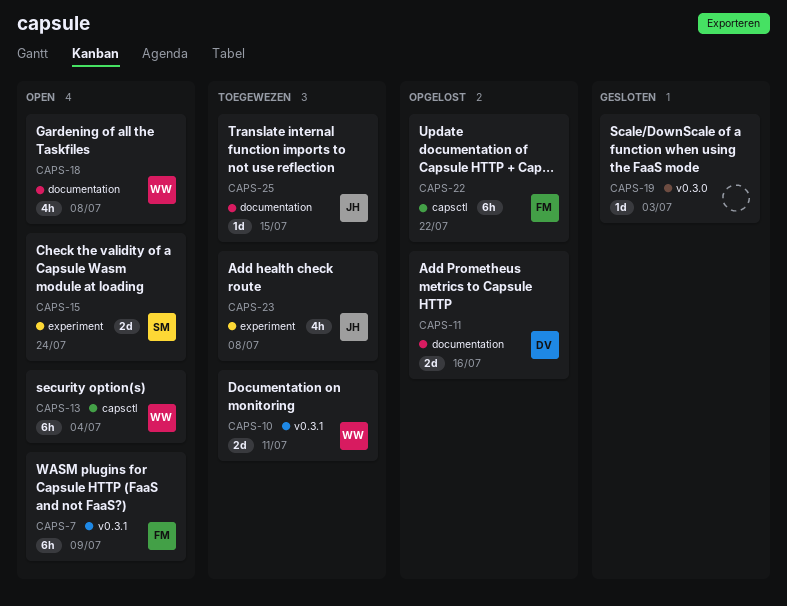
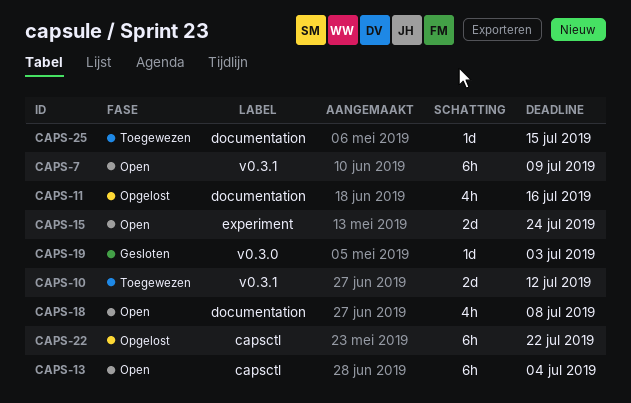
CAPS-10, due: Jul 11 -> Jul 12
CAPS-11, estimate: 2d -> 4h
CAPS-23: present -> none

